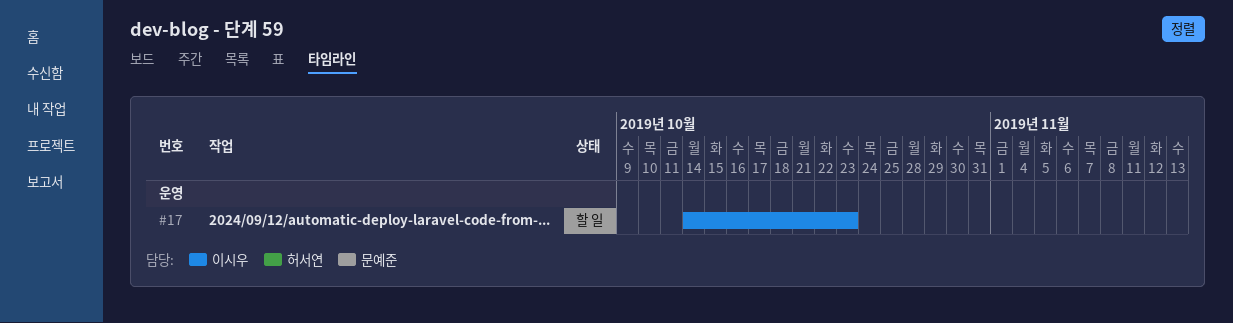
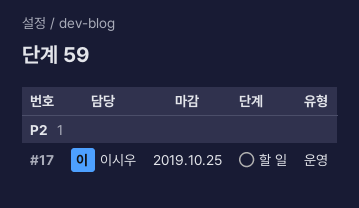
#17, due: Oct 23 -> Oct 25

